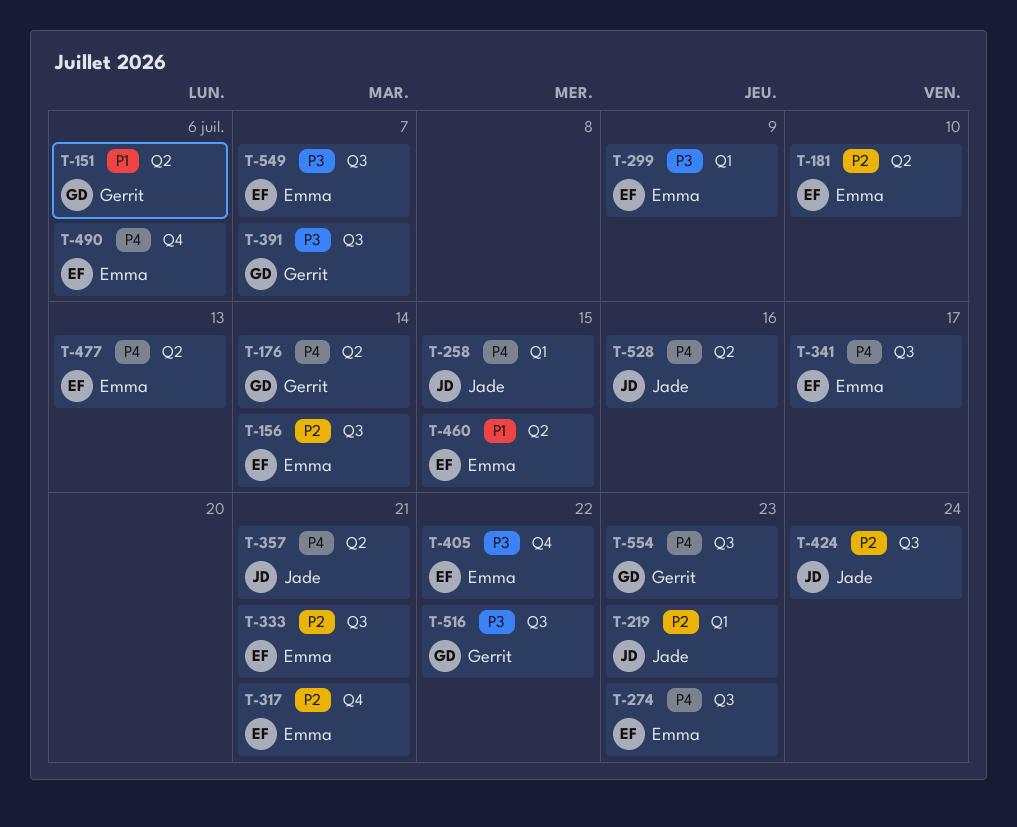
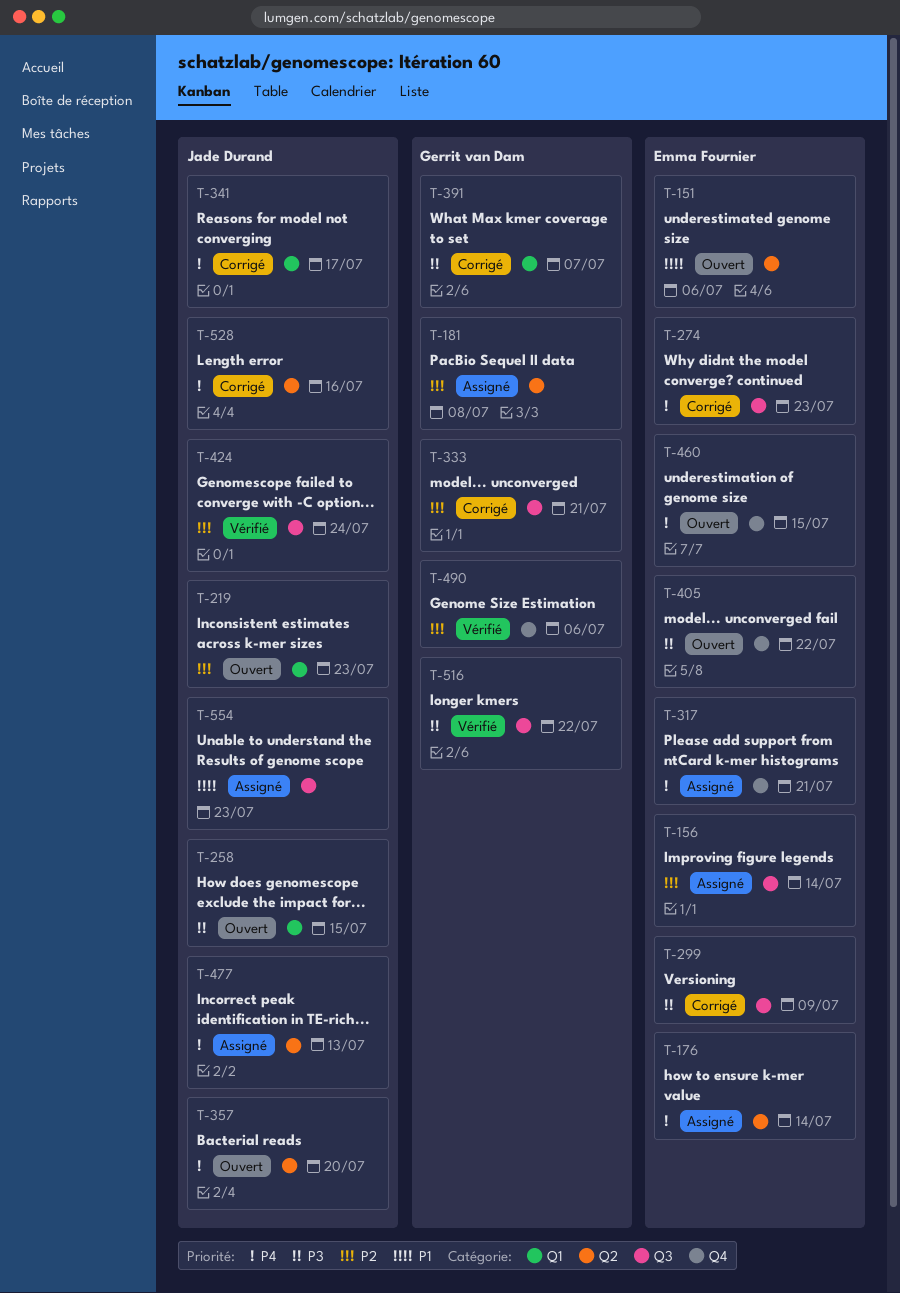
T-151, owner: Gerrit van Dam -> Emma Fournier
T-176, owner: Gerrit van Dam -> Emma Fournier
T-181, owner: Emma Fournier -> Gerrit van Dam
T-181, due: Jul 10 -> Jul 8
T-258, priority: P4 -> P3
T-299, label: Q1 -> Q3
T-317, priority: P2 -> P4
T-333, owner: Emma Fournier -> Gerrit van Dam
T-341, owner: Emma Fournier -> Jade Durand
T-341, label: Q3 -> Q1
T-357, due: Jul 21 -> Jul 20
T-391, label: Q3 -> Q1
T-460, priority: P1 -> P4
T-460, label: Q2 -> Q4
T-477, owner: Emma Fournier -> Jade Durand
T-490, owner: Emma Fournier -> Gerrit van Dam
T-490, priority: P4 -> P2
T-549: present -> none
T-554, owner: Gerrit van Dam -> Jade Durand
T-554, priority: P4 -> P1

